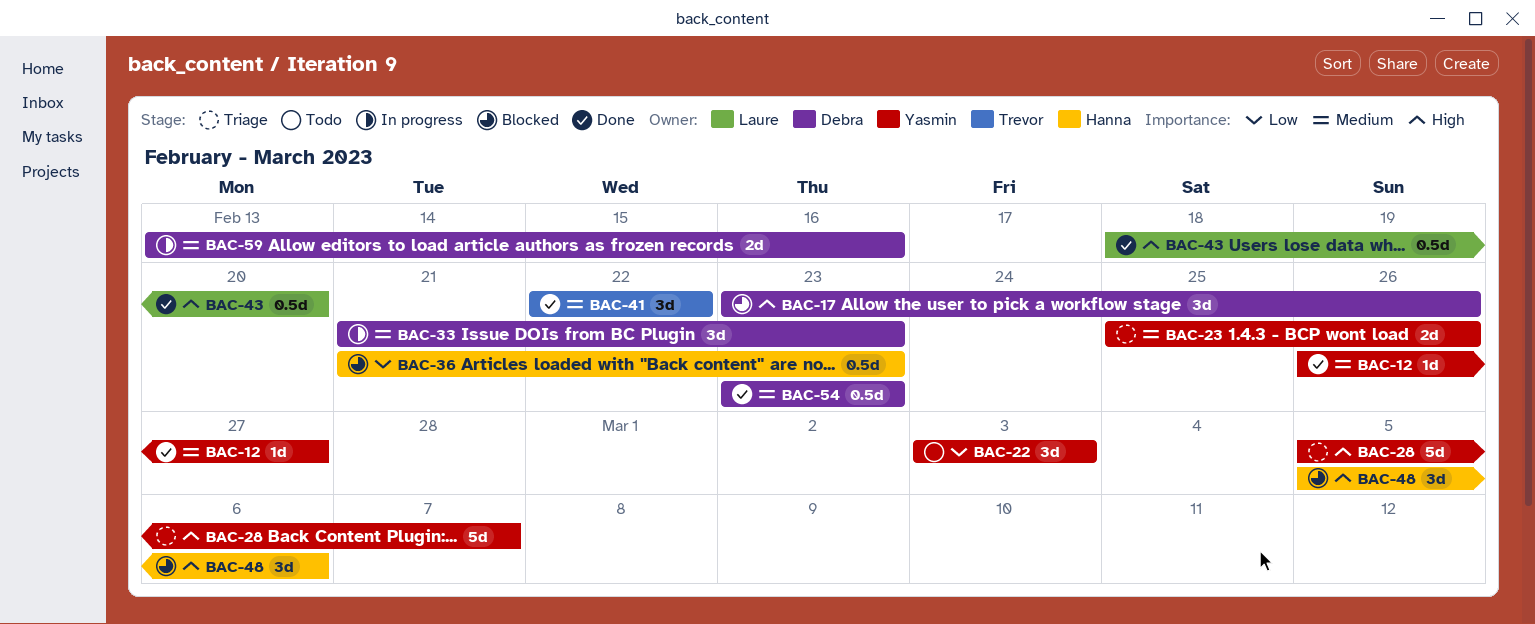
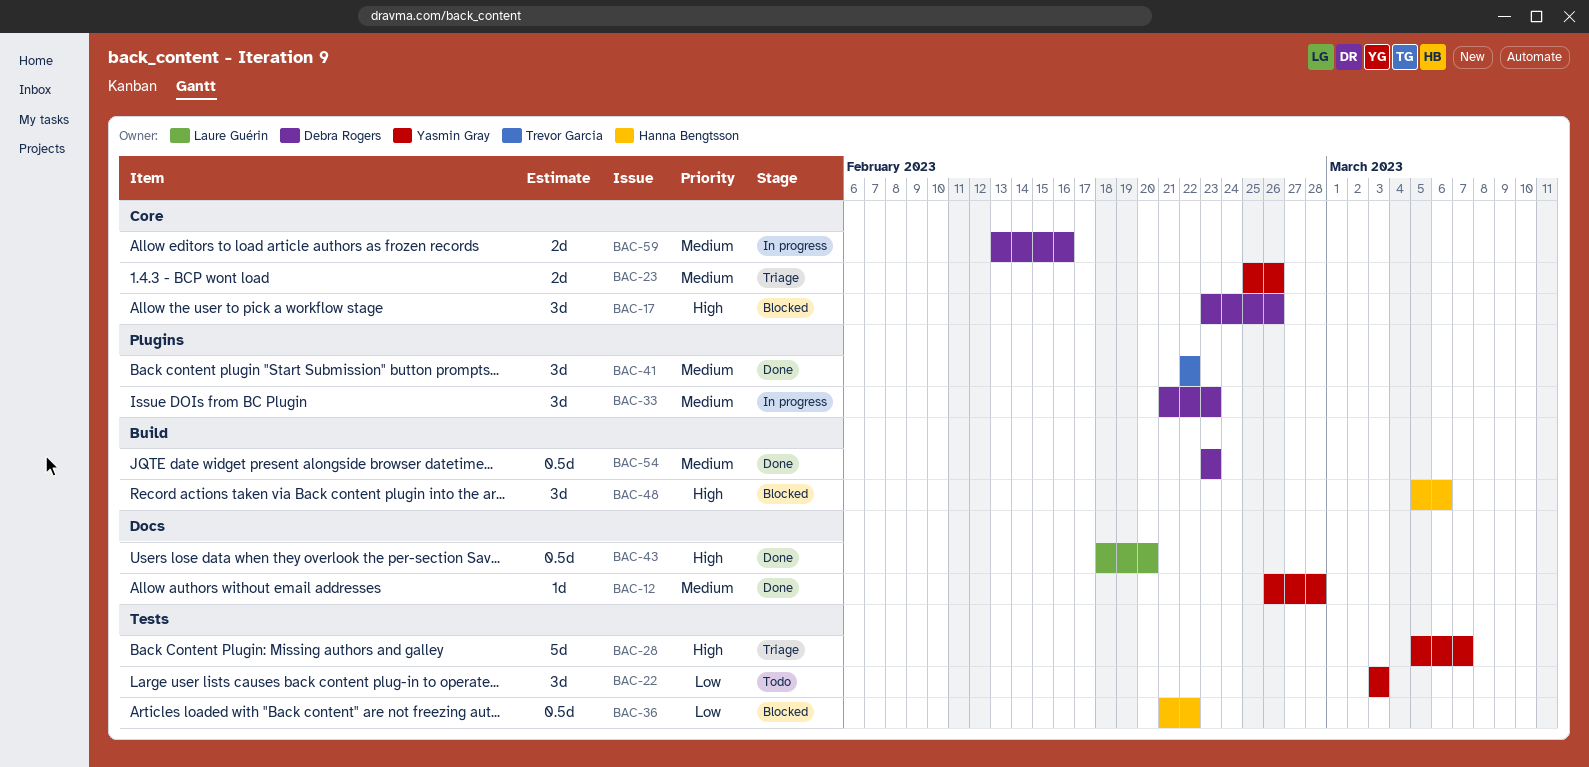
BAC-12, due: Feb 27 -> Feb 28
BAC-36, due: Feb 23 -> Feb 22

